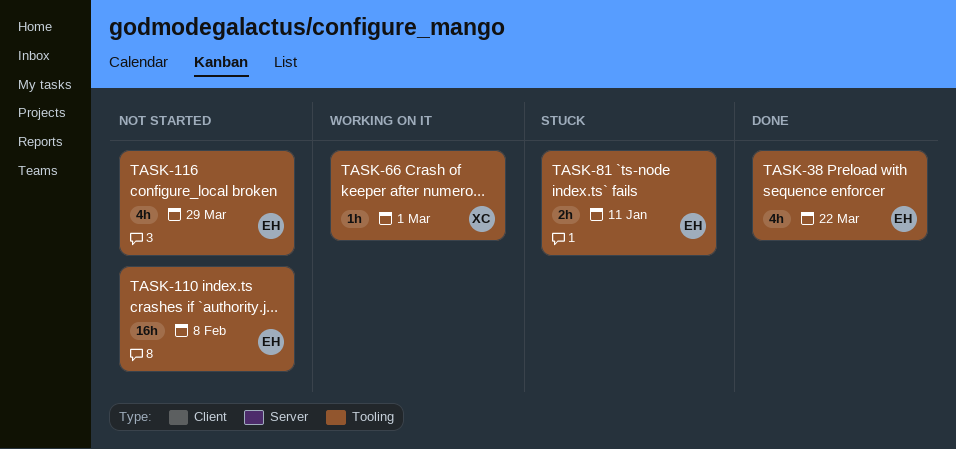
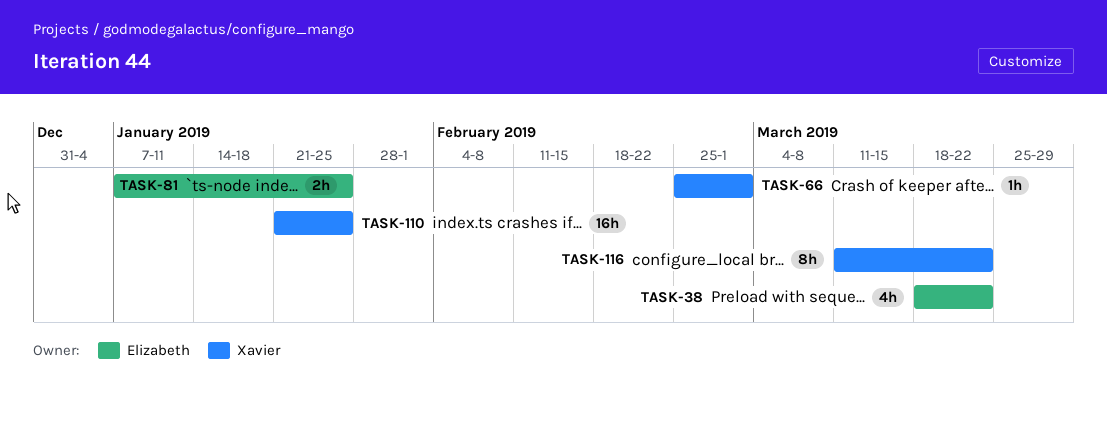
TASK-81, due: Jan 11 -> Jan 25
TASK-110, owner: Elizabeth -> Xavier
TASK-110, due: Feb 8 -> Jan 25
TASK-116, owner: Elizabeth -> Xavier
TASK-116, estimate: 4h -> 8h
TASK-116, due: Mar 29 -> Mar 22

